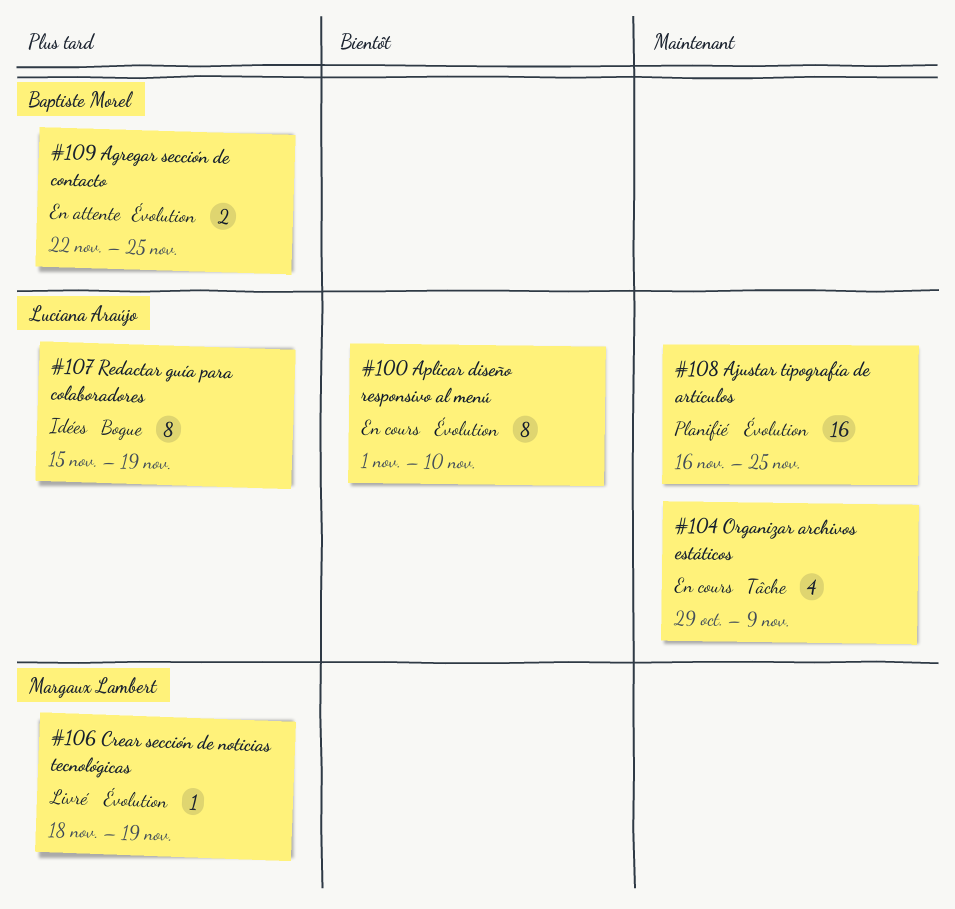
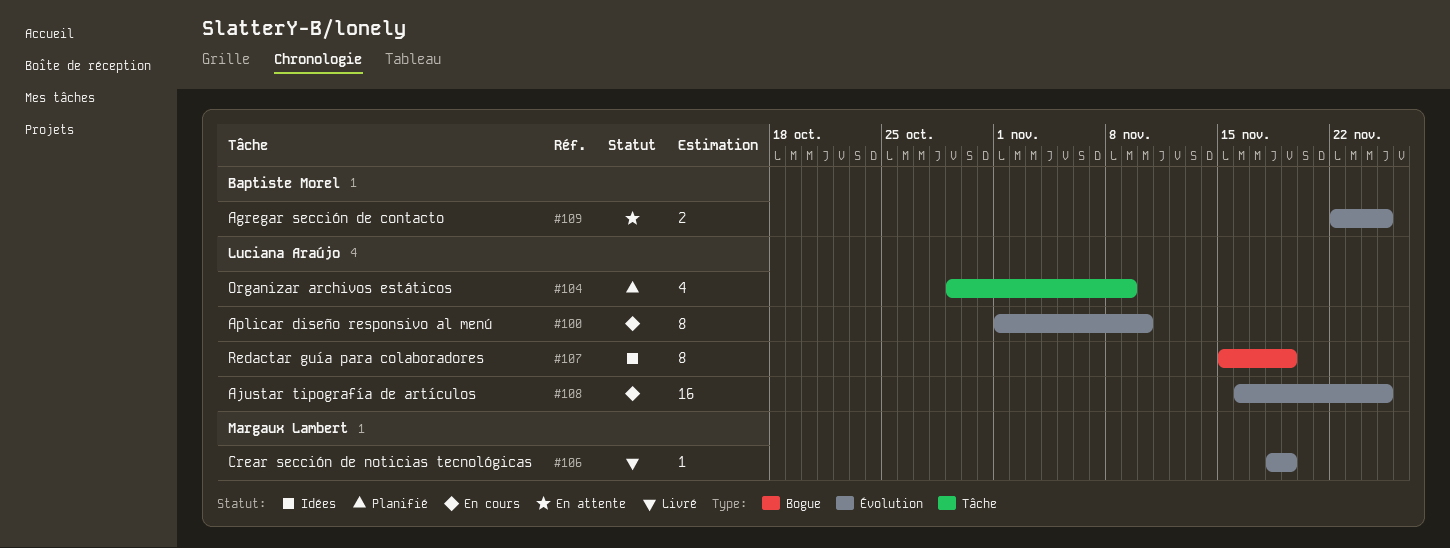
#104, status: En cours -> Planifié
#108, status: Planifié -> En cours

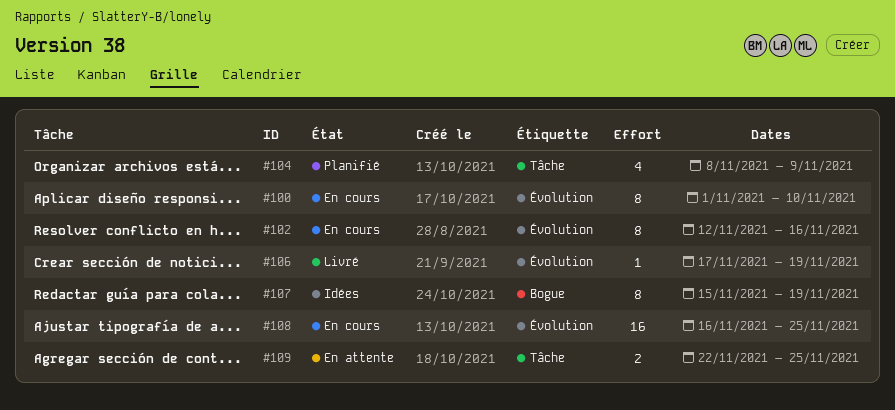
#102: none -> present
#104, start: Oct 29 -> Nov 8
#106, start: Nov 18 -> Nov 17
#109, label: Évolution -> Tâche

